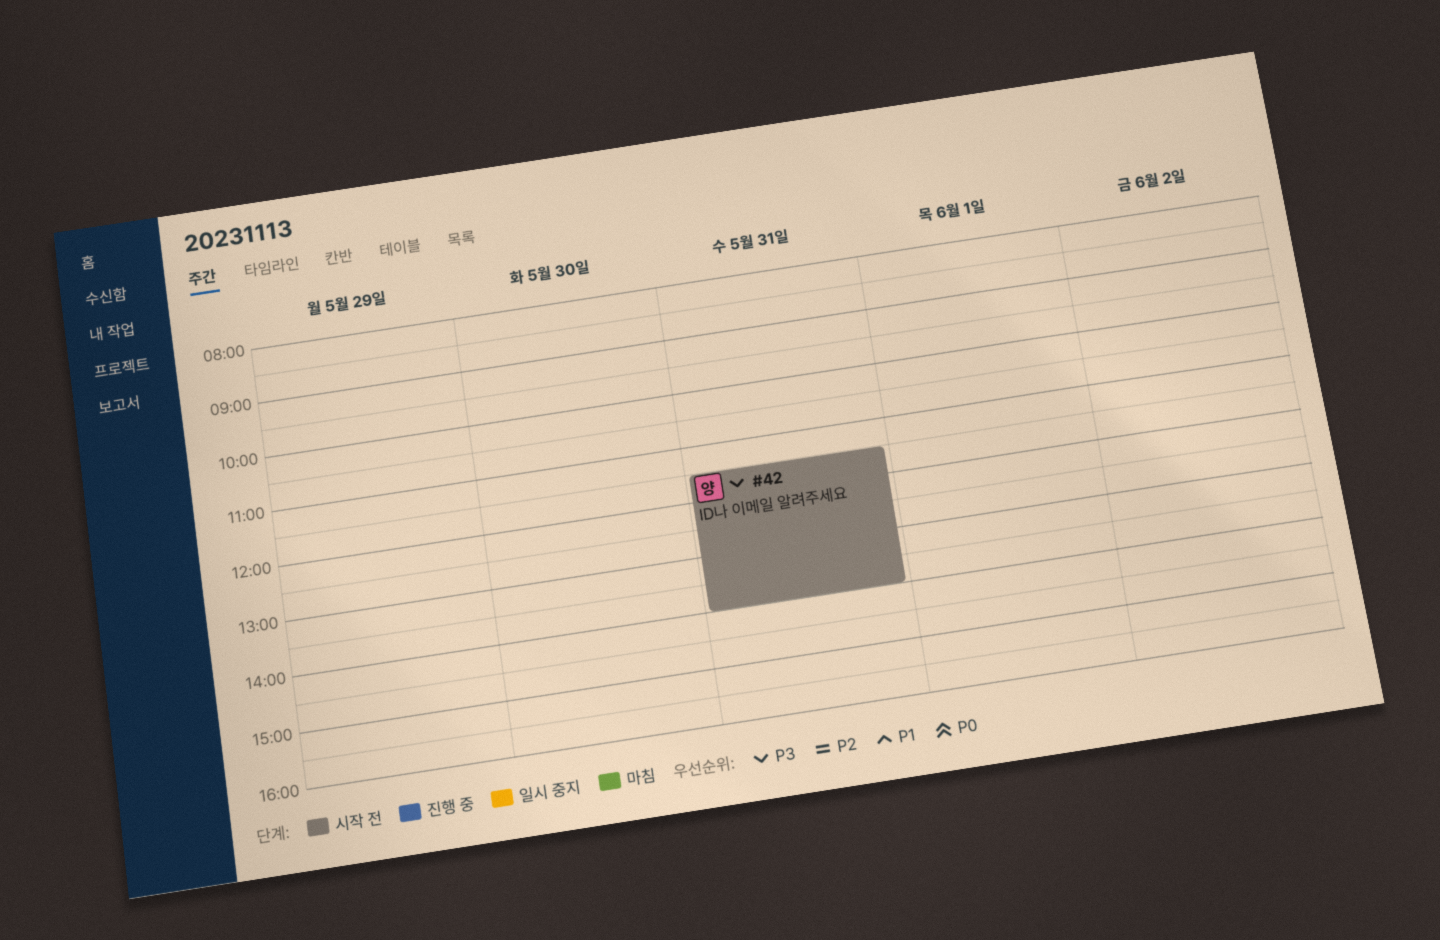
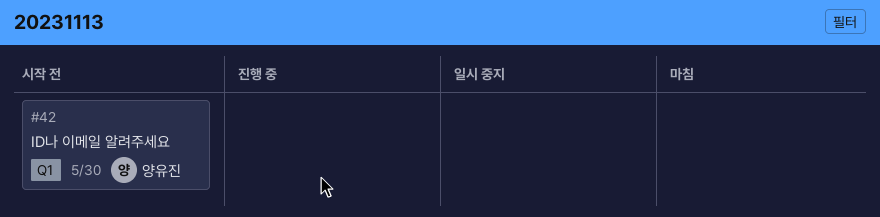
#42, day: May 31 -> May 30

